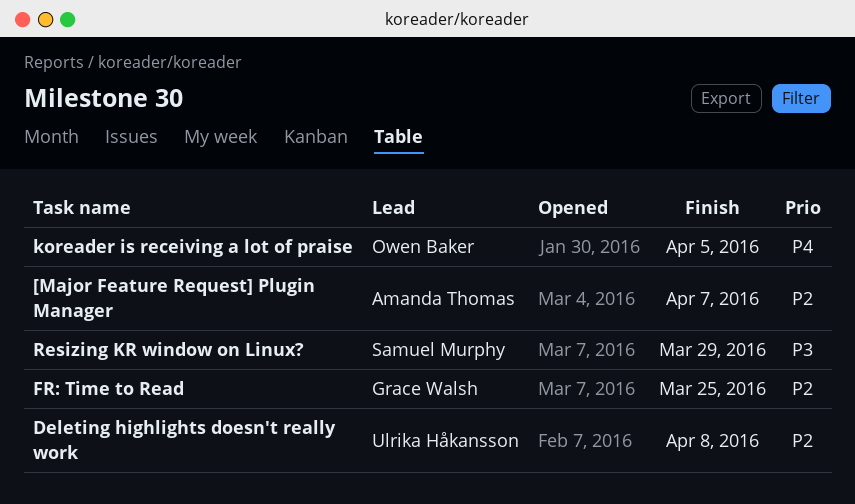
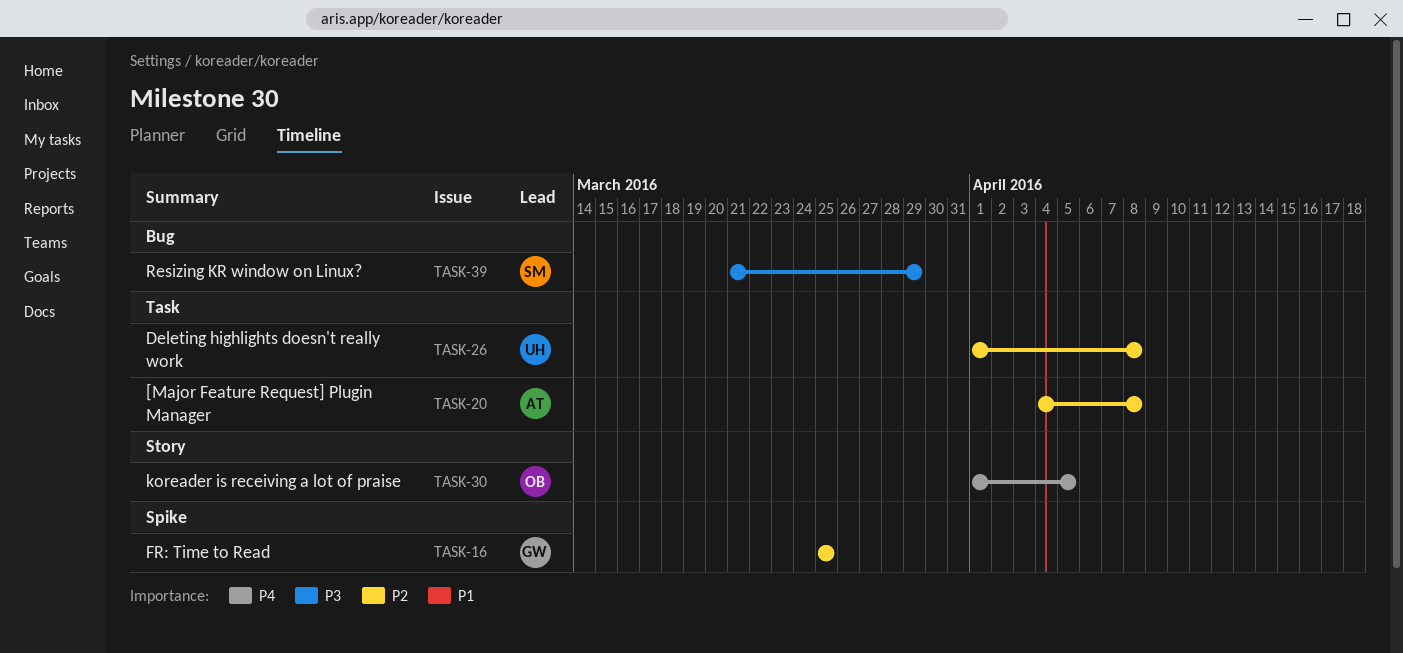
[Major Feature Request] Plugin Manager, due: Apr 7 -> Apr 8

